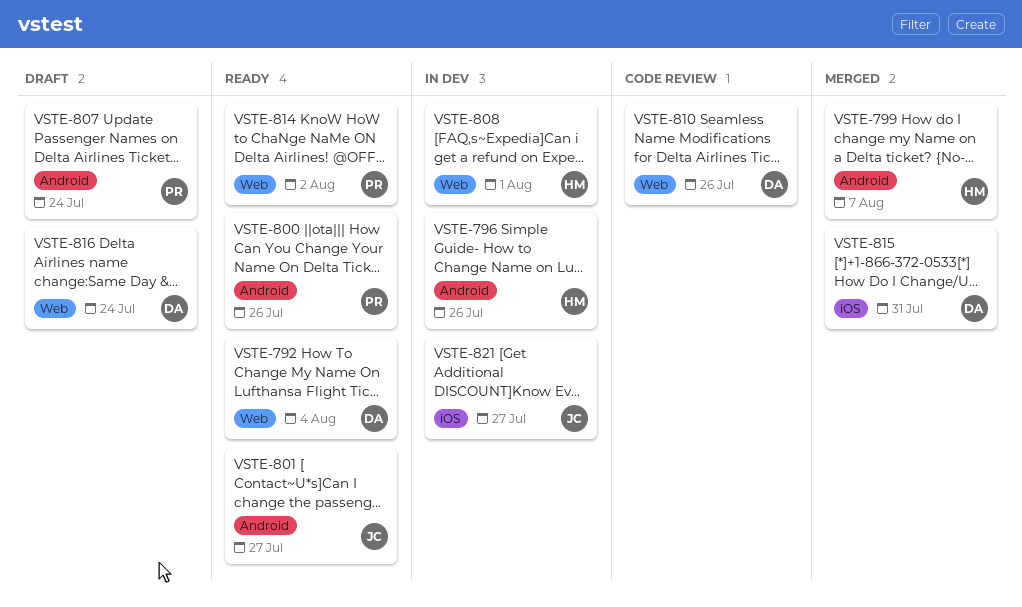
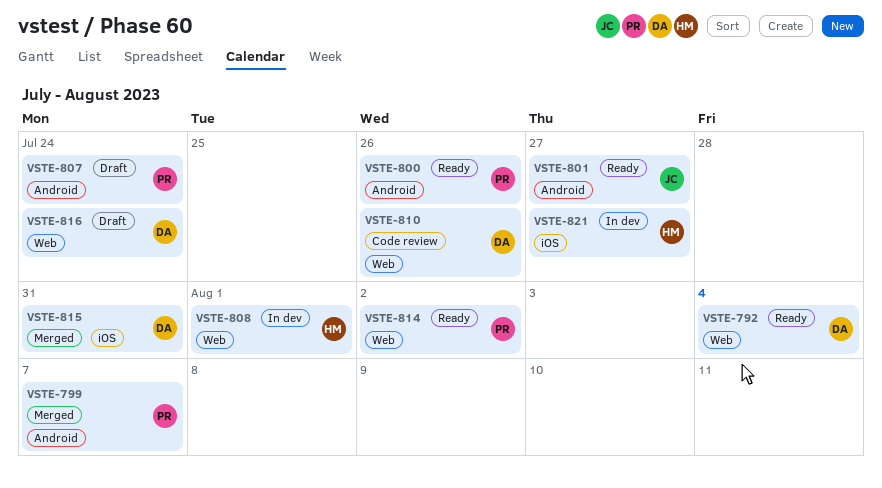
VSTE-796: present -> none
VSTE-799, owner: HM -> PR
VSTE-821, owner: JC -> HM

